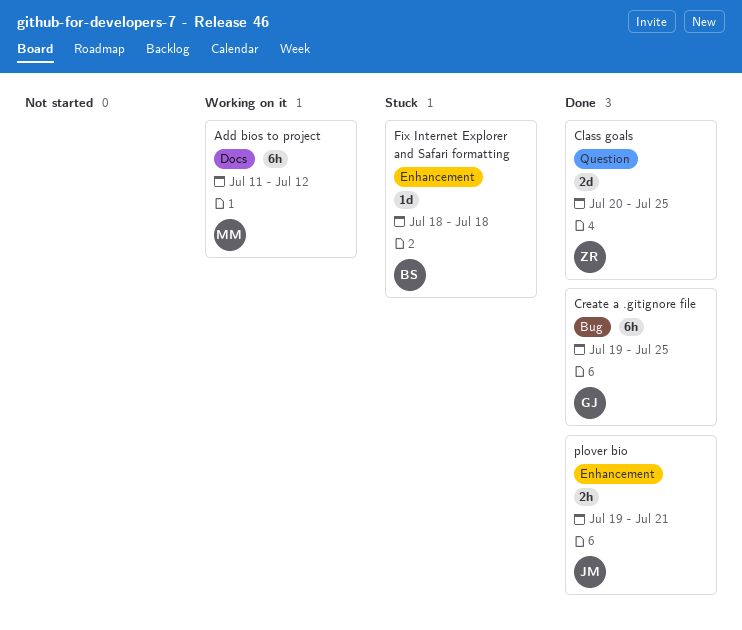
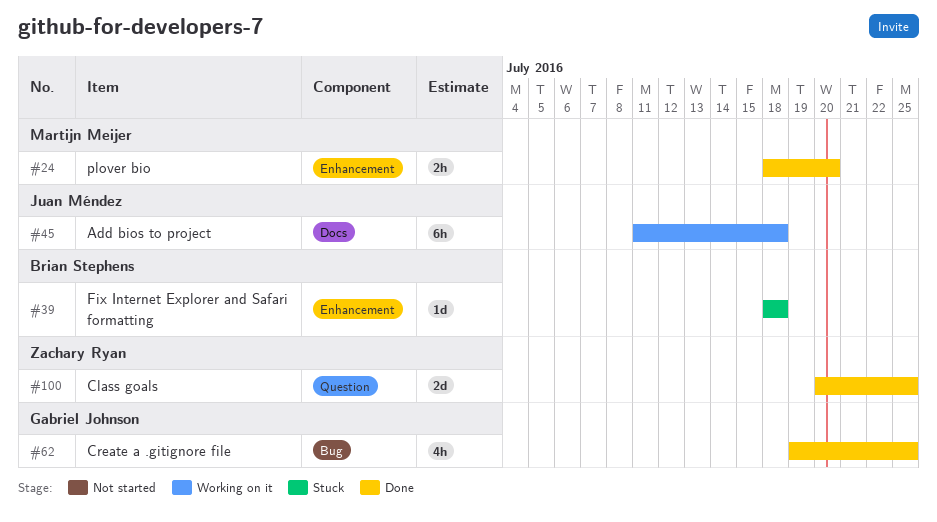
Add bios to project, owner: Martijn Meijer -> Juan Méndez
Add bios to project, due: Jul 12 -> Jul 18
Create a .gitignore file, estimate: 6h -> 4h
plover bio, owner: Juan Méndez -> Martijn Meijer
plover bio, start: Jul 19 -> Jul 18
plover bio, due: Jul 21 -> Jul 20

